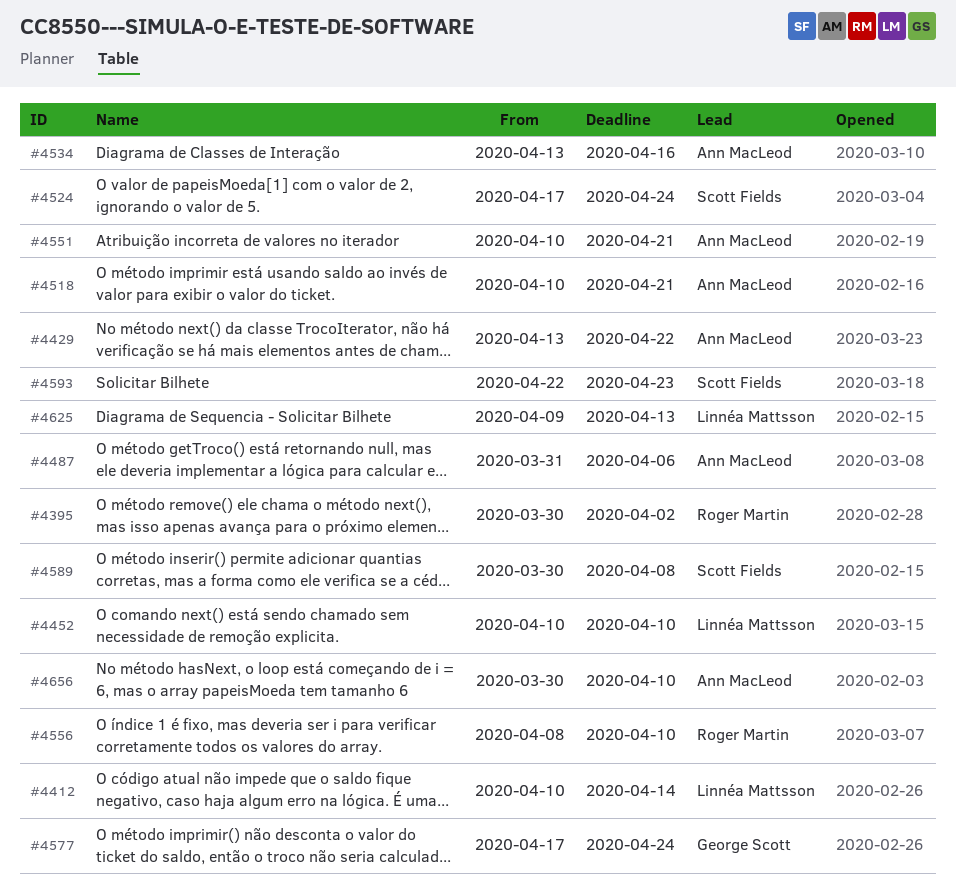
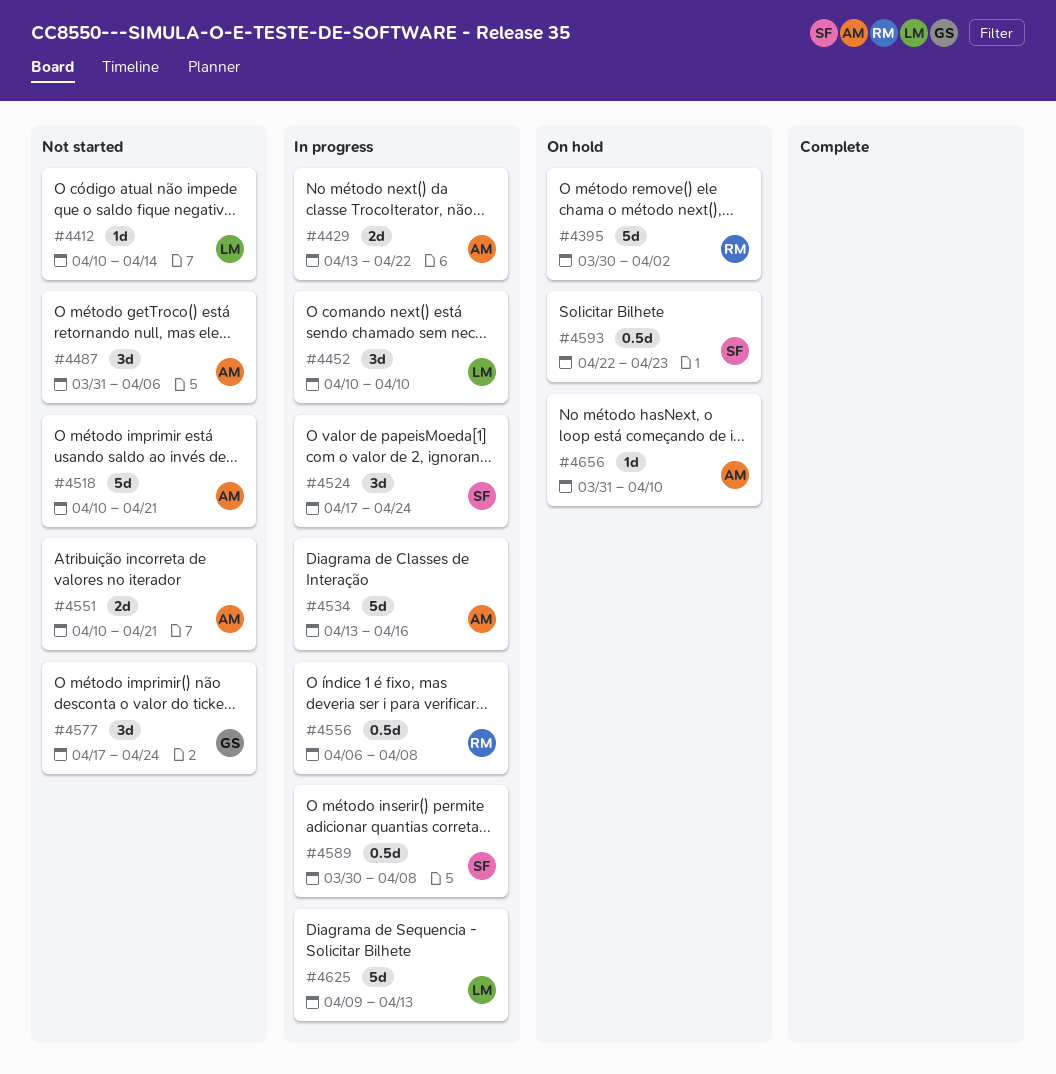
#4556, start: Apr 8 -> Apr 6
#4556, due: Apr 10 -> Apr 8
#4656, start: Mar 30 -> Mar 31

